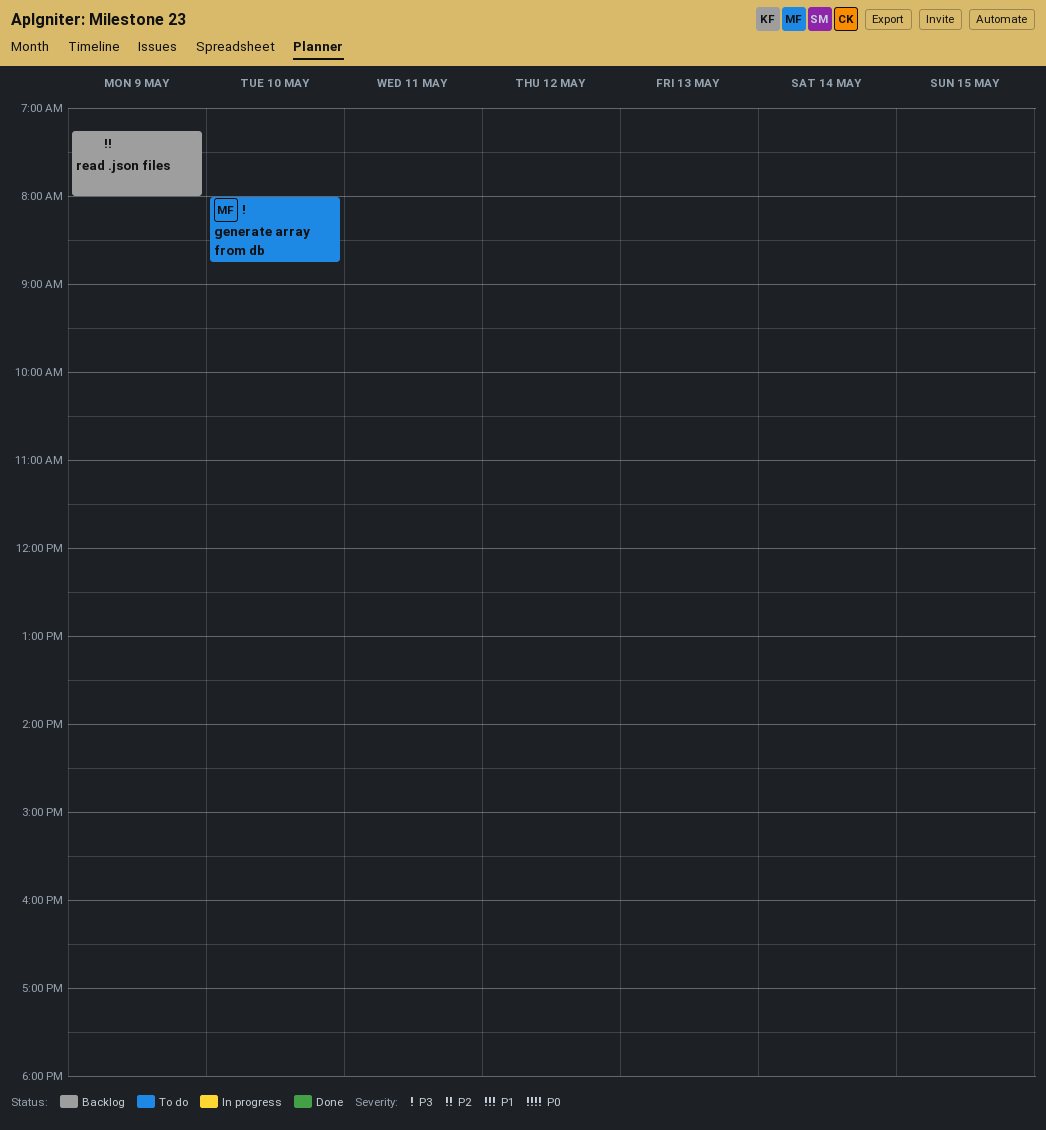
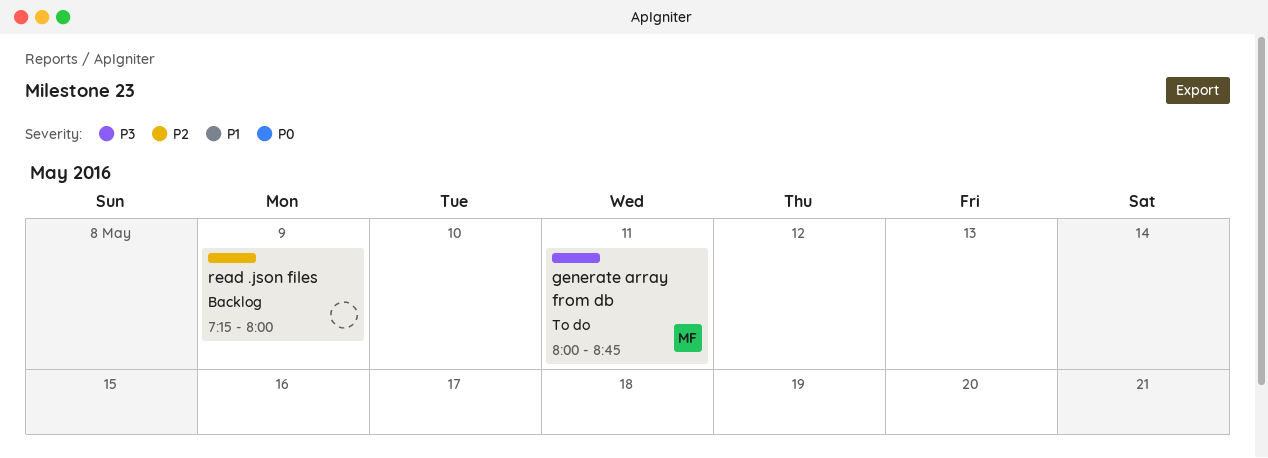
generate array from db, day: May 10 -> May 11

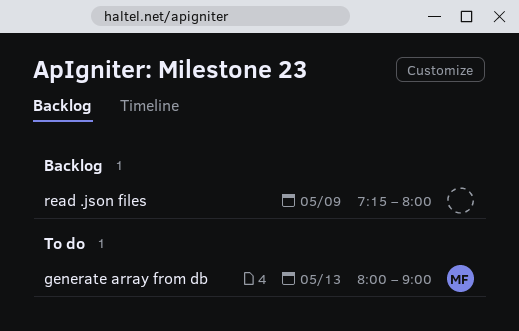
generate array from db, day: May 11 -> May 13
generate array from db, ends: 08:45 -> 09:00

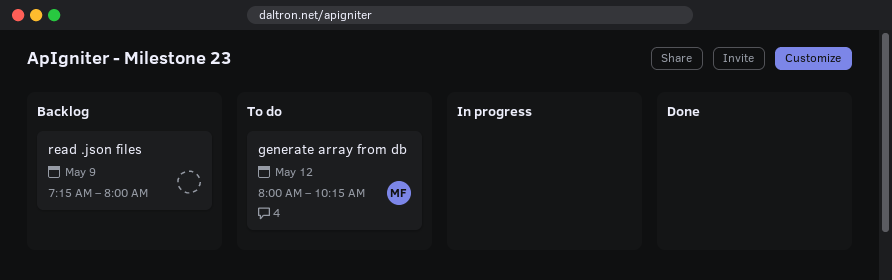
generate array from db, day: May 13 -> May 12
generate array from db, ends: 09:00 -> 10:15

